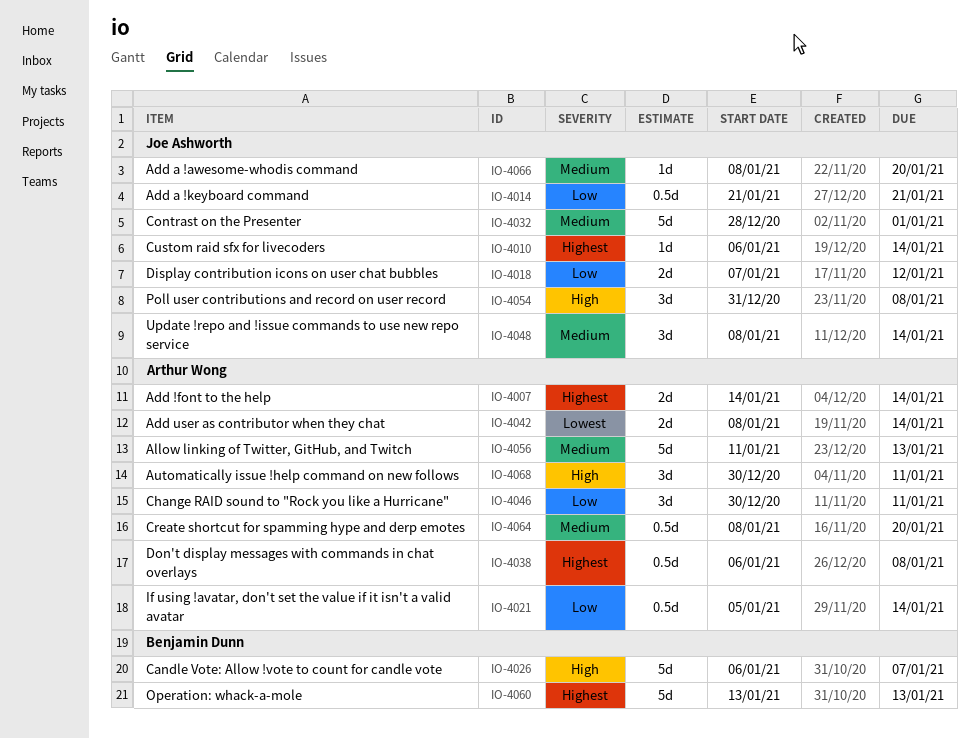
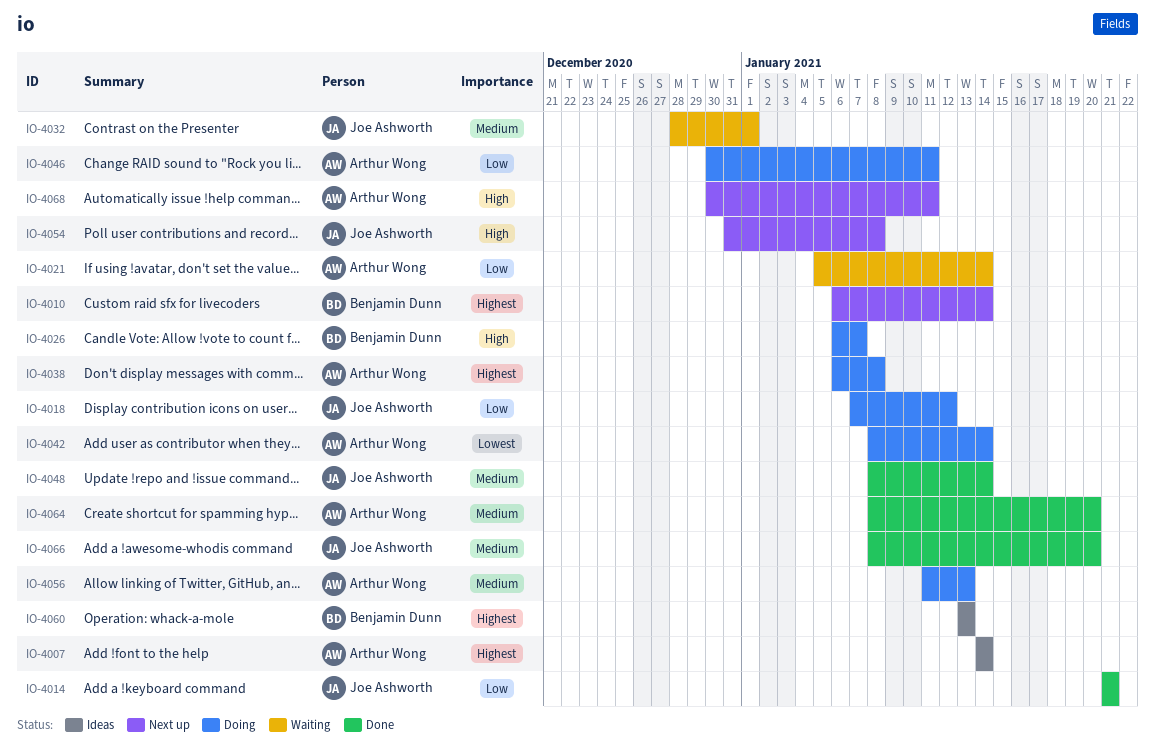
IO-4010, owner: Joe Ashworth -> Benjamin Dunn

